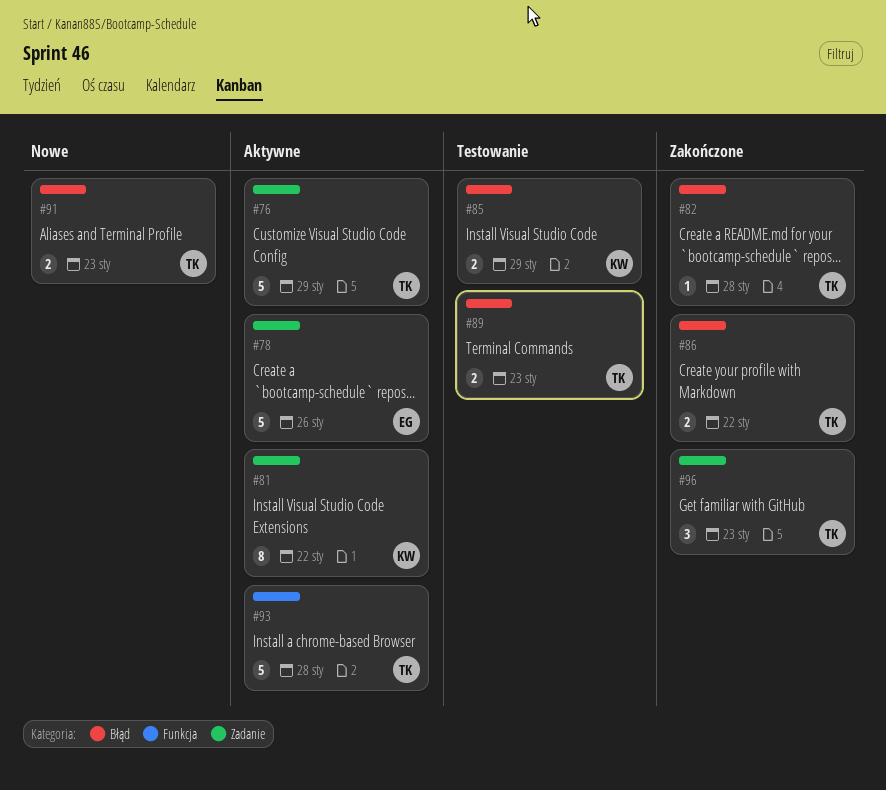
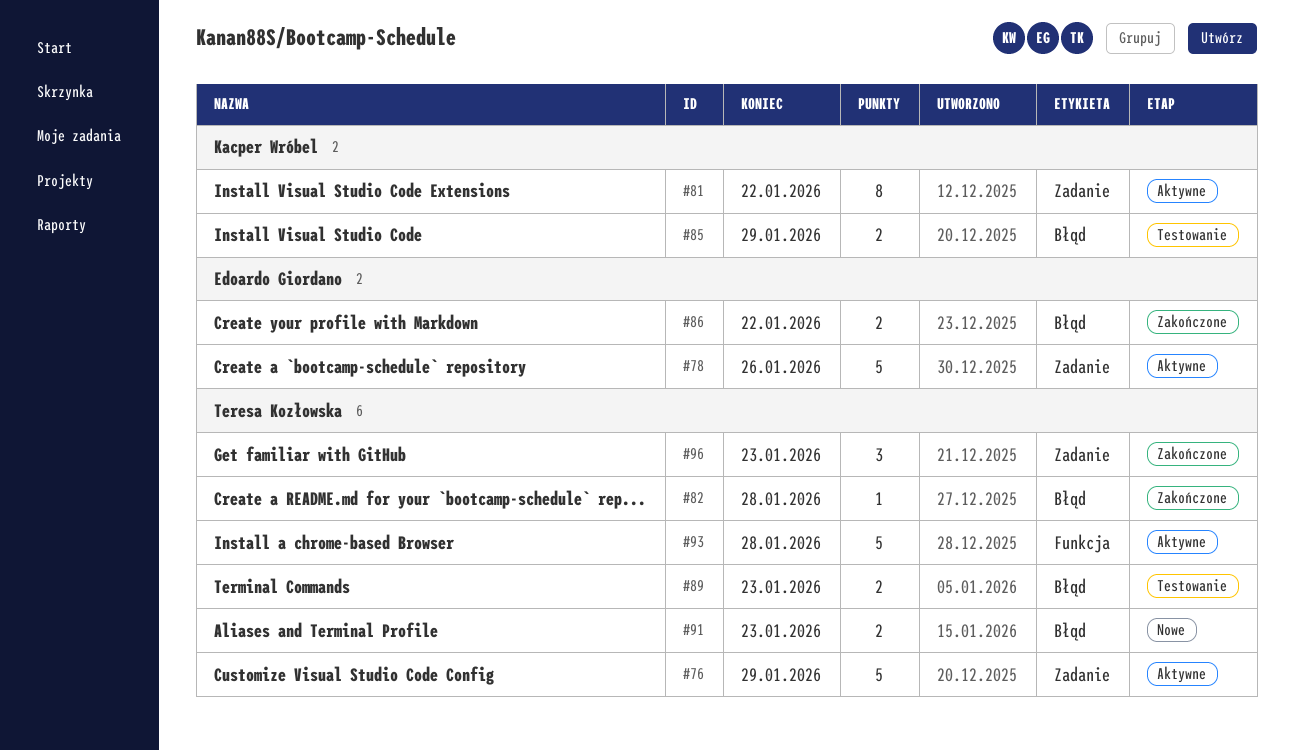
#86, owner: Teresa Kozłowska -> Edoardo Giordano

